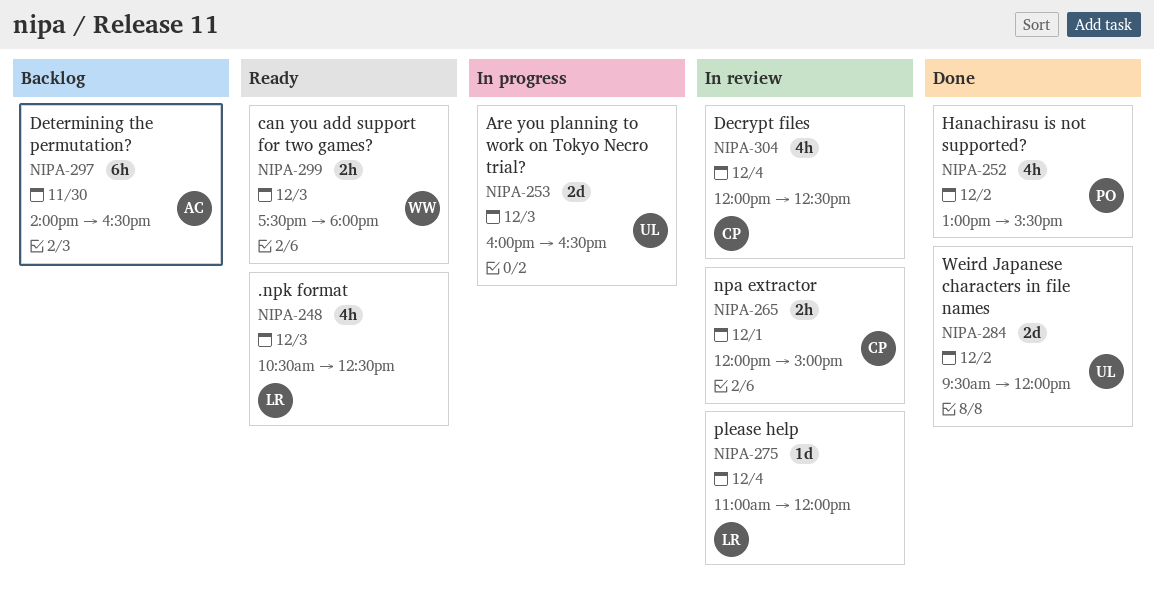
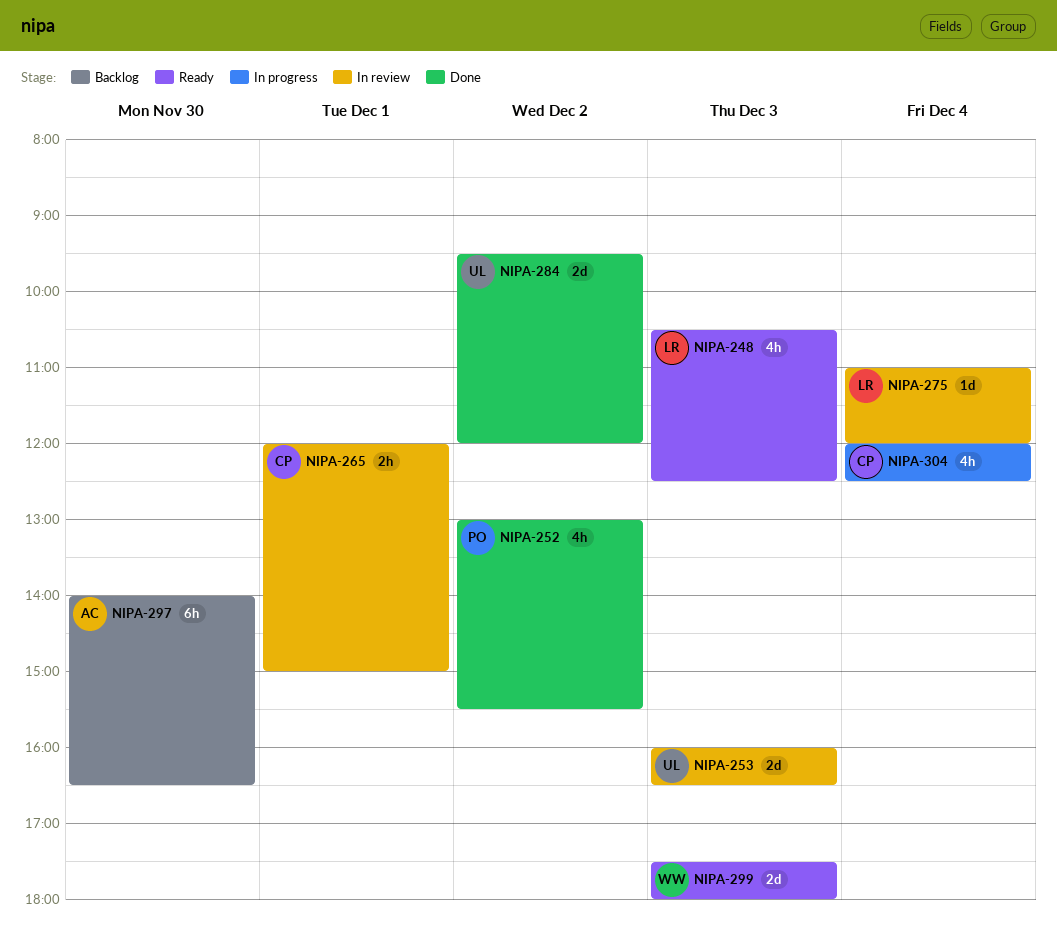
NIPA-253, status: In progress -> In review
NIPA-299, estimate: 2h -> 2d
NIPA-304, status: In review -> In progress

